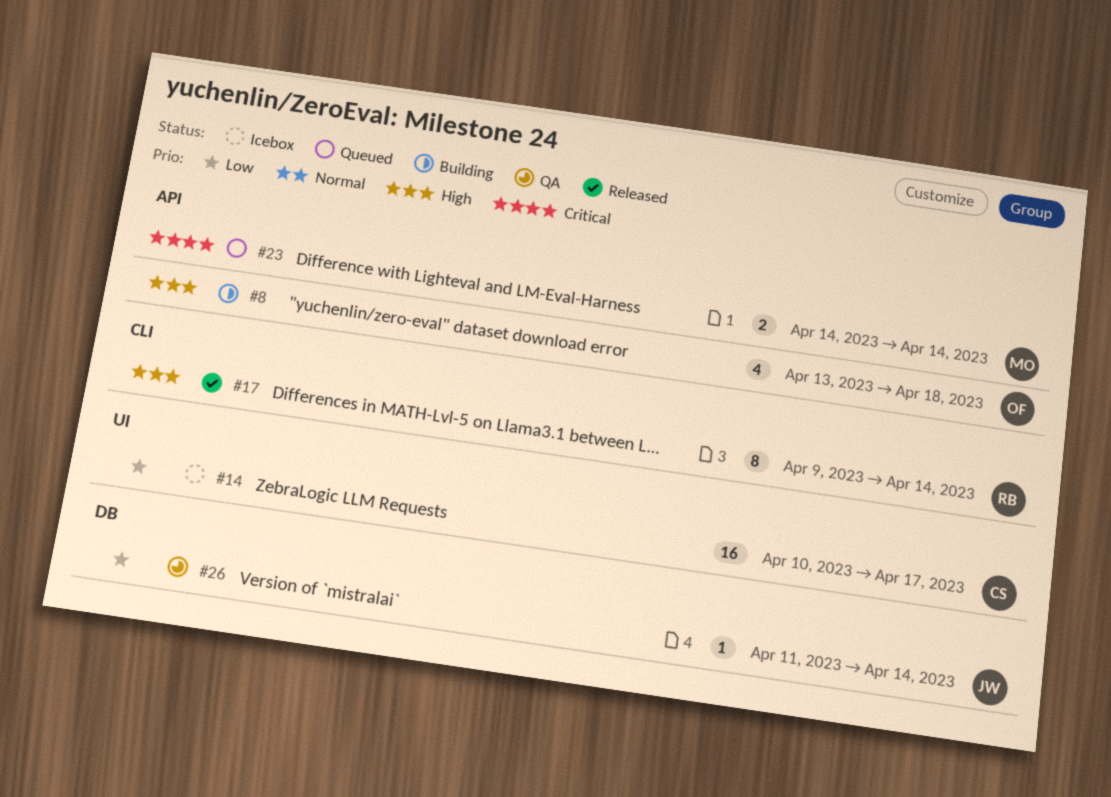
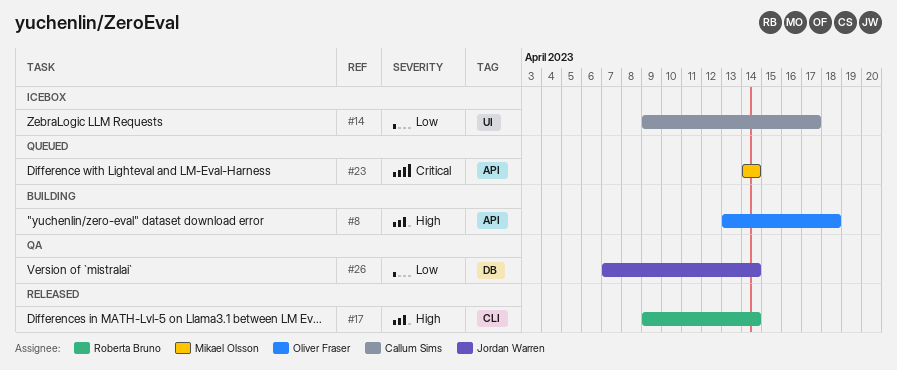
#14, start: Apr 10 -> Apr 9
#26, start: Apr 11 -> Apr 7

